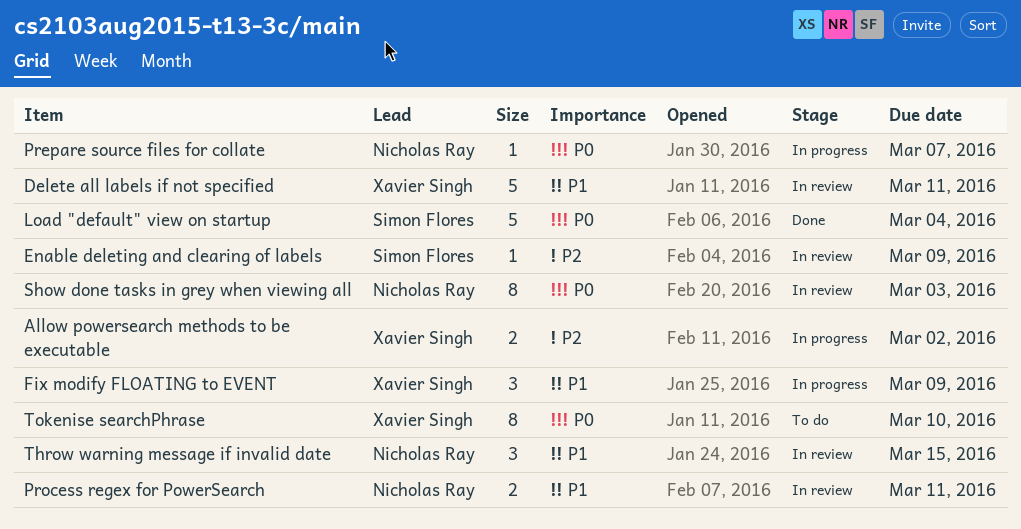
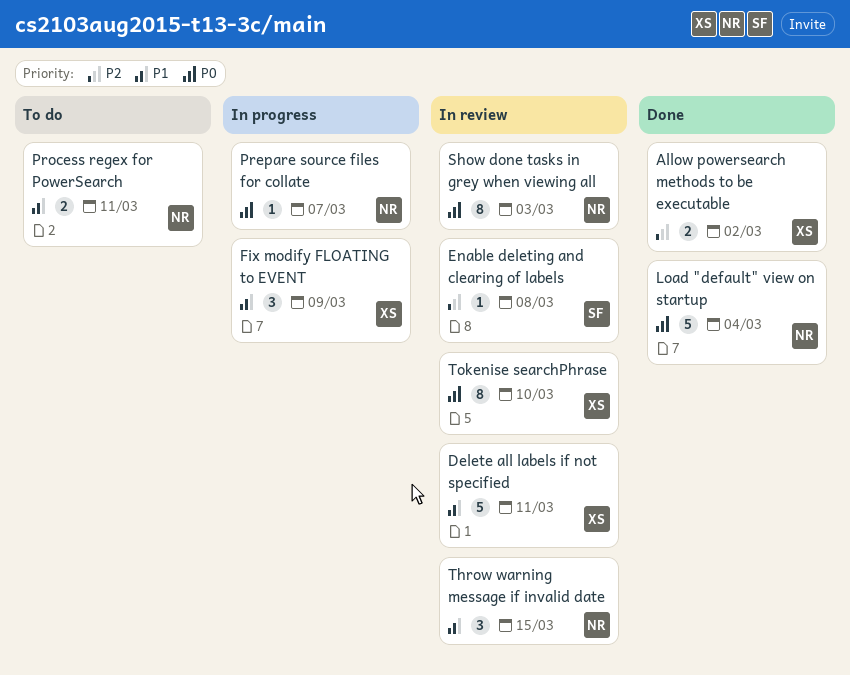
Allow powersearch methods to be executable, status: In progress -> Done
Enable deleting and clearing of labels, due: Mar 9 -> Mar 8
Load "default" view on startup, owner: Simon Flores -> Nicholas Ray
Process regex for PowerSearch, status: In review -> To do
Tokenise searchPhrase, status: To do -> In review

